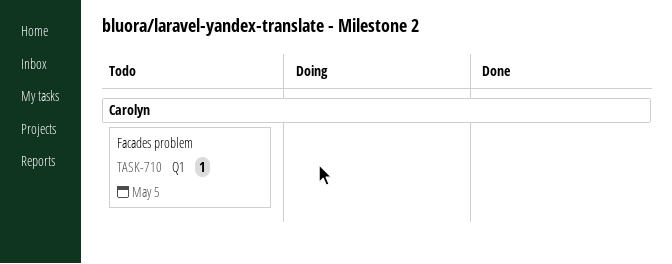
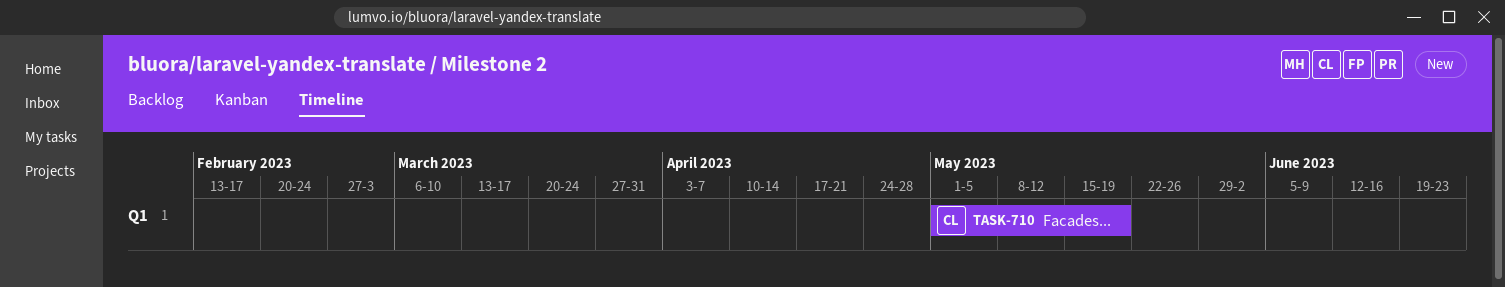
TASK-710, due: May 5 -> May 19

